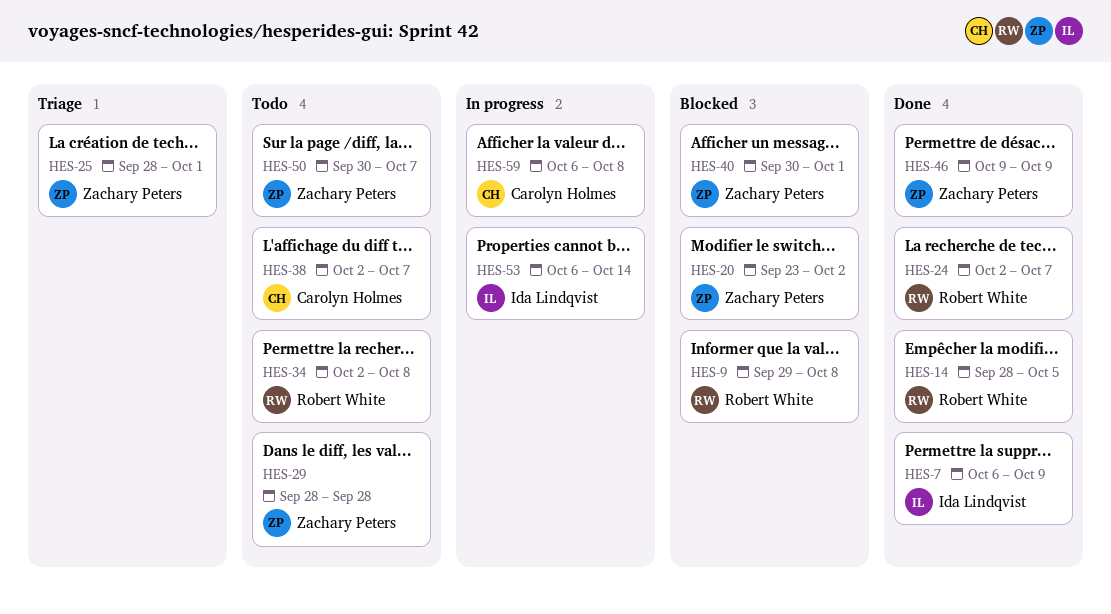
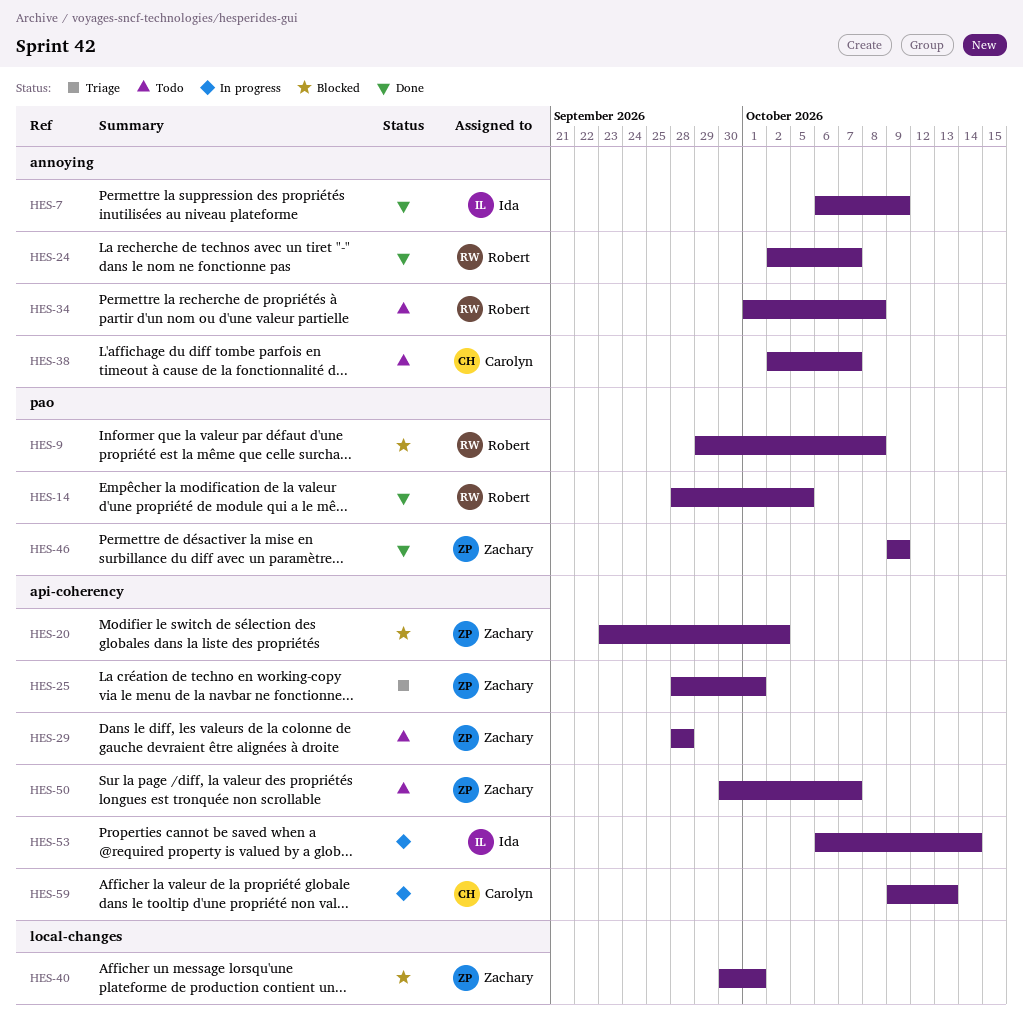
HES-34, start: Oct 2 -> Oct 1
HES-59, start: Oct 6 -> Oct 9
HES-59, due: Oct 8 -> Oct 13

